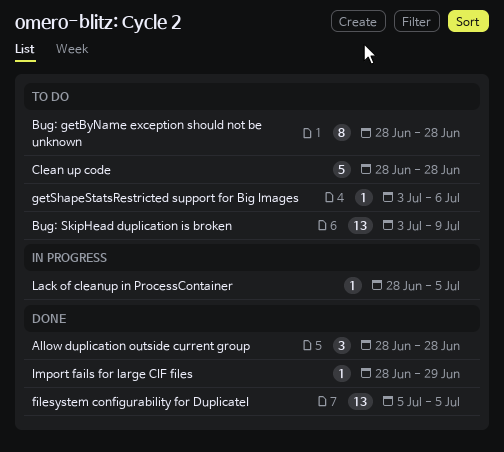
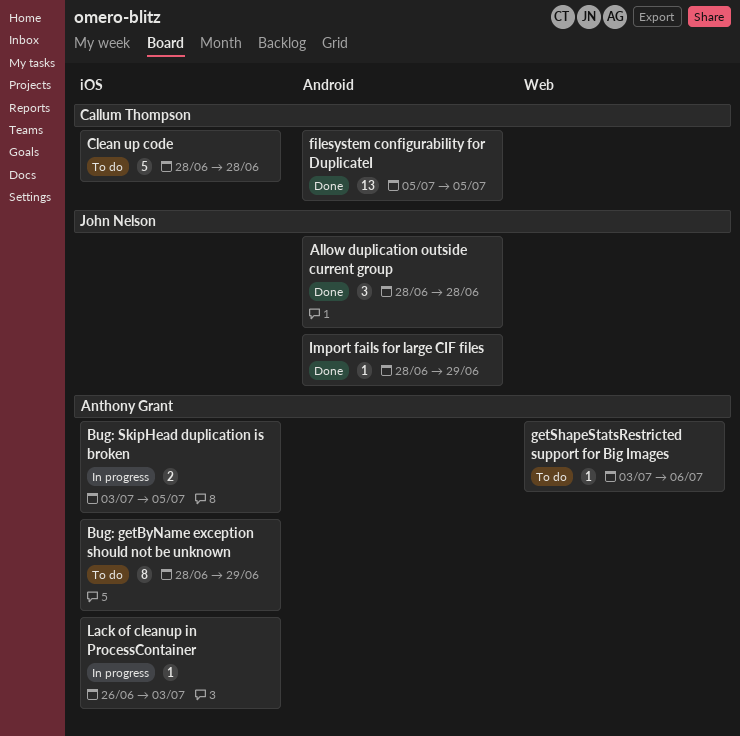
Bug: getByName exception should not be unknown, due: Jun 28 -> Jun 29
Bug: SkipHead duplication is broken, status: To do -> In progress
Bug: SkipHead duplication is broken, estimate: 13 -> 2
Bug: SkipHead duplication is broken, due: Jul 9 -> Jul 5
Lack of cleanup in ProcessContainer, start: Jun 28 -> Jun 26
Lack of cleanup in ProcessContainer, due: Jul 5 -> Jul 3

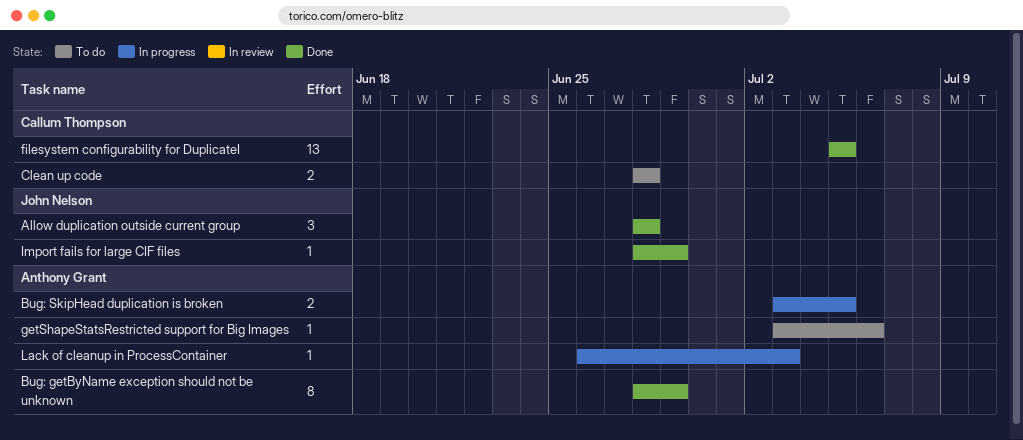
Bug: getByName exception should not be unknown, status: To do -> Done
Clean up code, estimate: 5 -> 2

